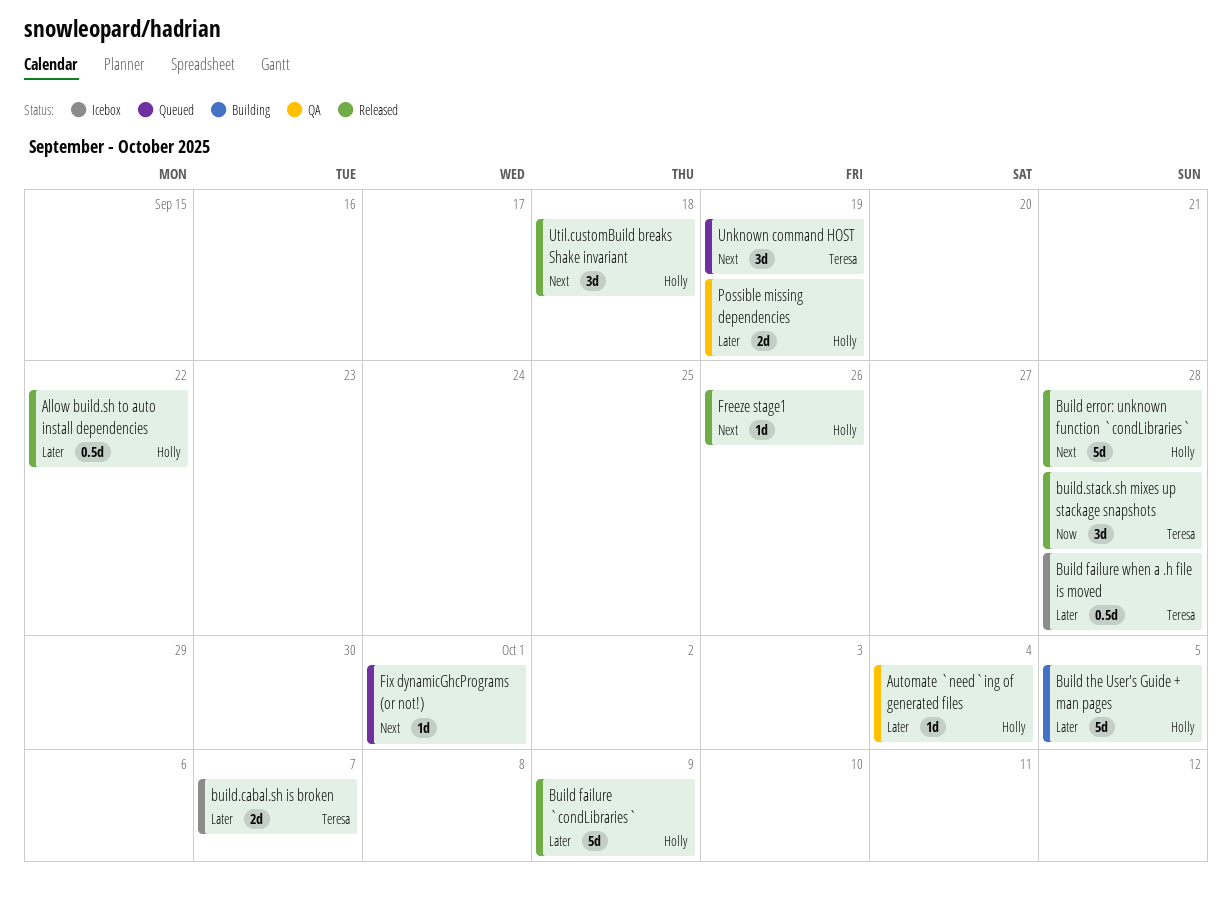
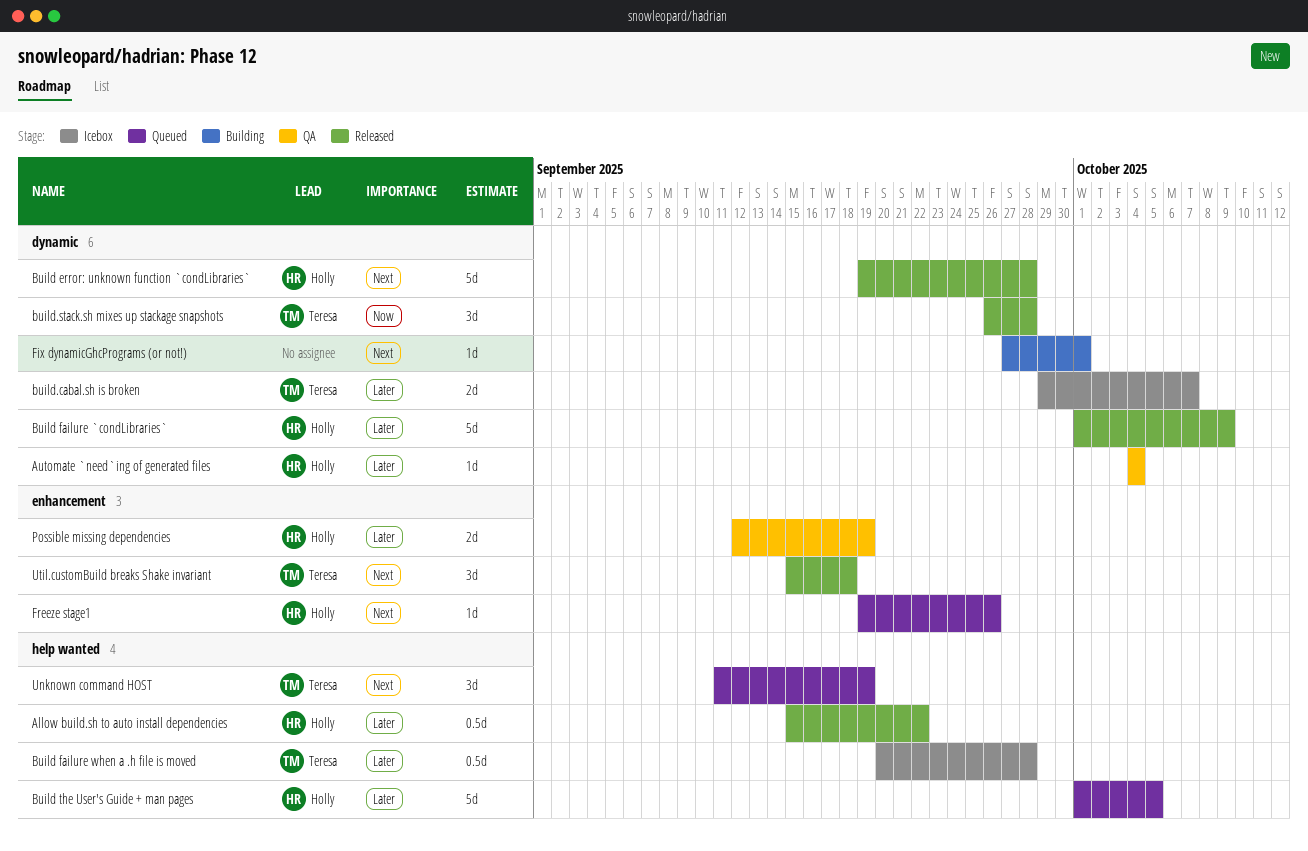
Build the User's Guide + man pages, status: Building -> Queued
Fix dynamicGhcPrograms (or not!), status: Queued -> Building
Freeze stage1, status: Released -> Queued
Util.customBuild breaks Shake invariant, owner: Holly -> Teresa

